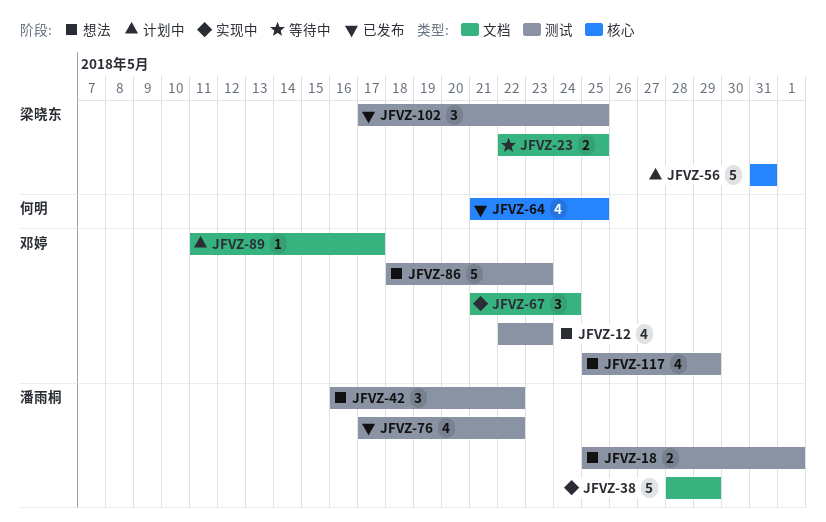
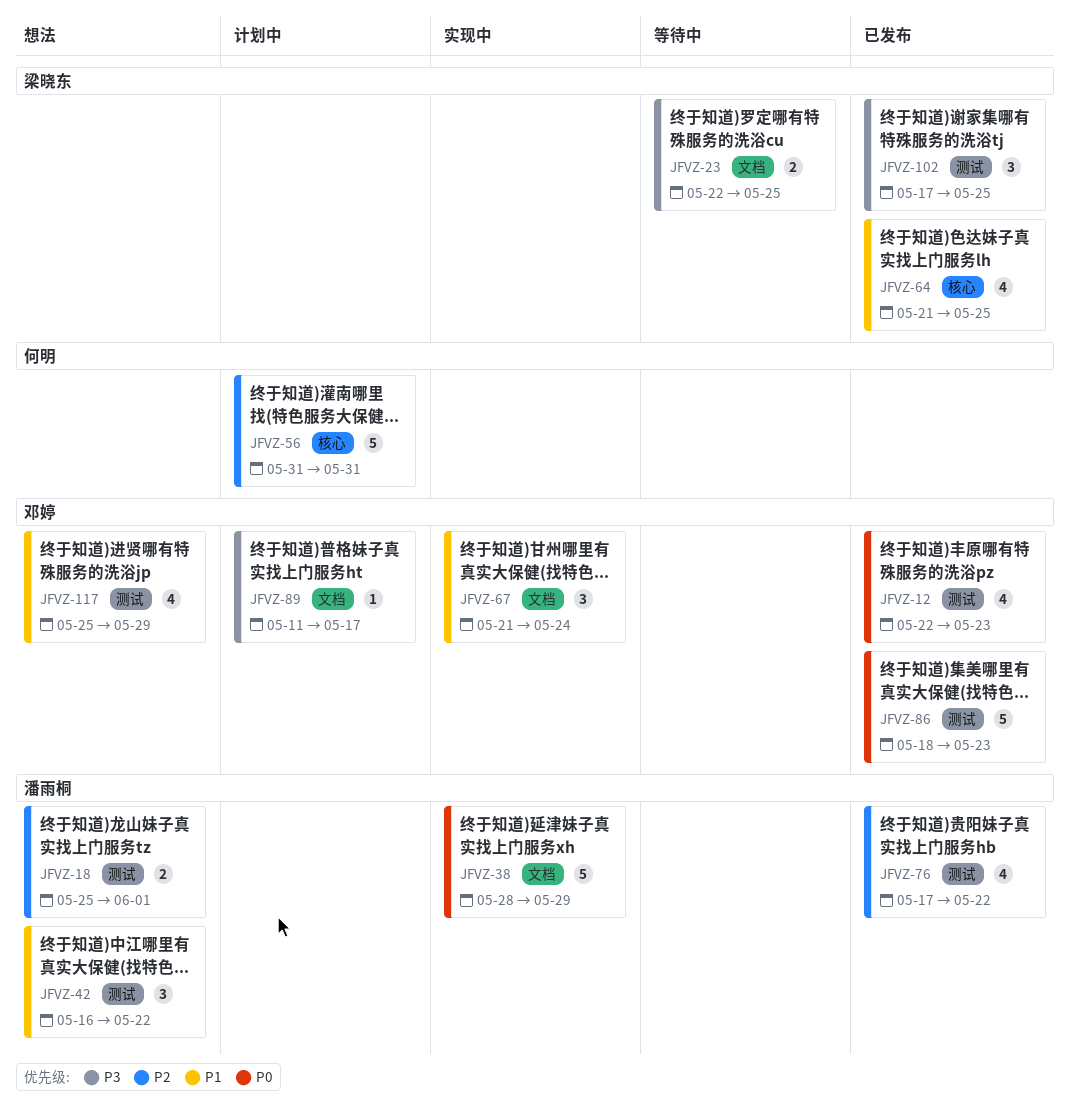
JFVZ-12, status: 想法 -> 已发布
JFVZ-56, owner: 梁晓东 -> 何明
JFVZ-64, owner: 何明 -> 梁晓东
JFVZ-86, status: 想法 -> 已发布

